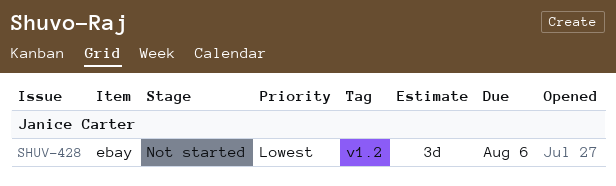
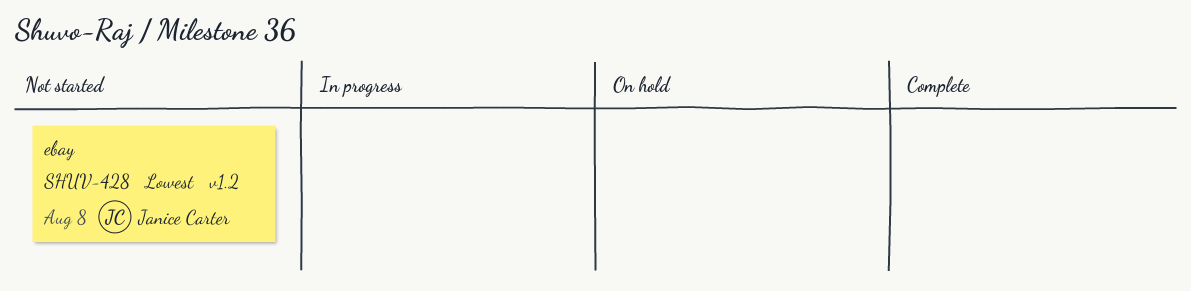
SHUV-428, due: Aug 6 -> Aug 8

